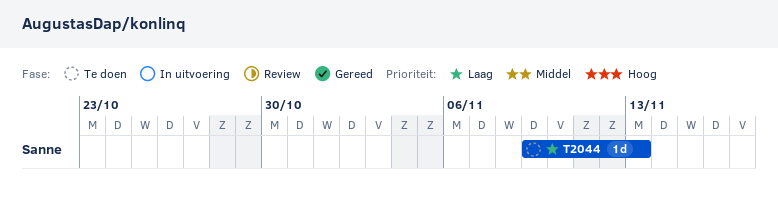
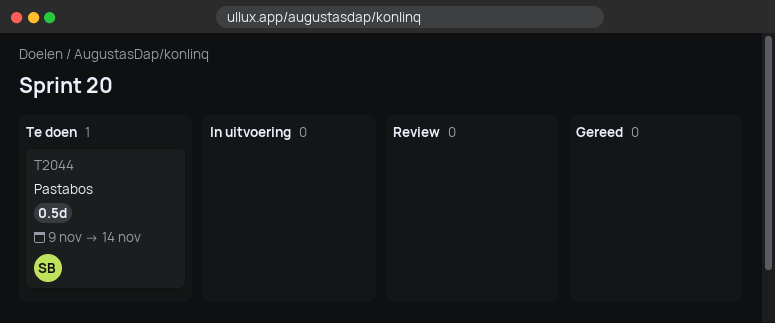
T2044, estimate: 1d -> 0.5d
T2044, due: Nov 13 -> Nov 14

